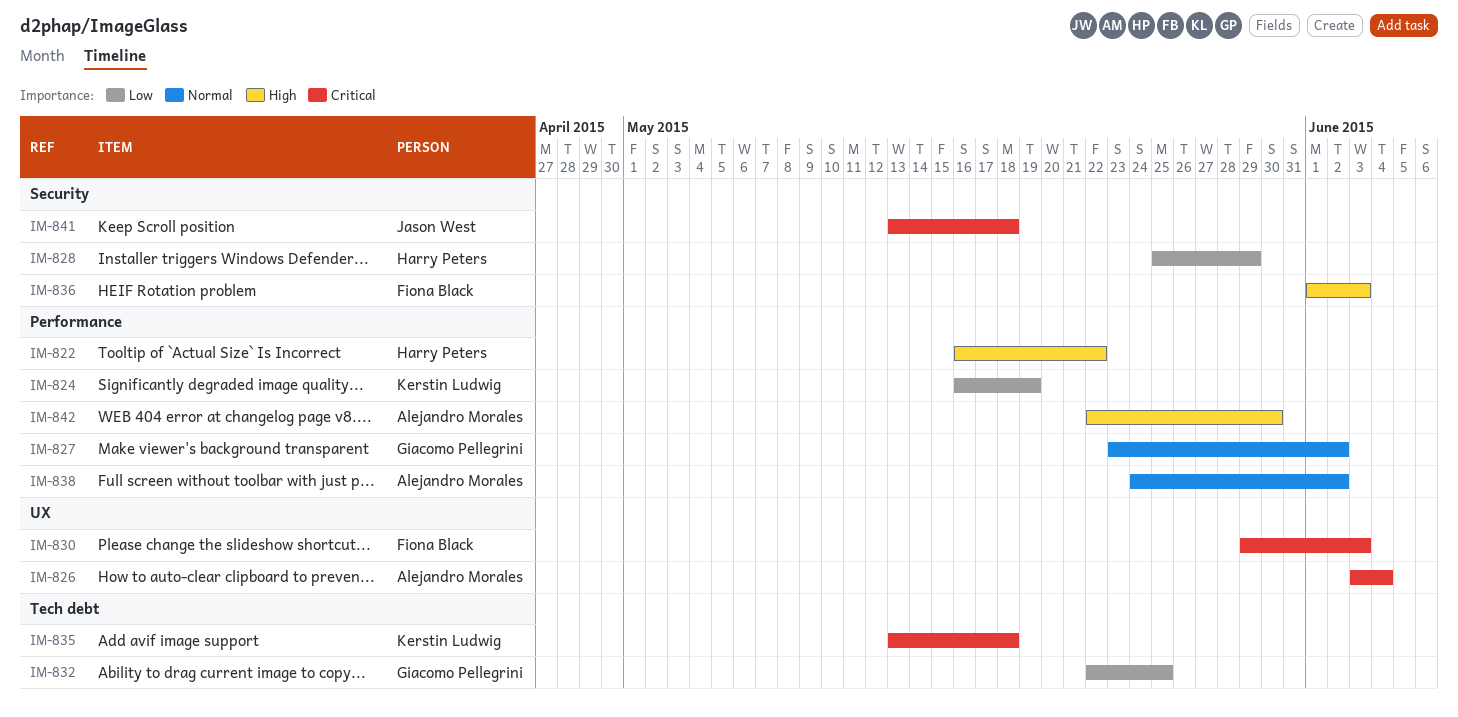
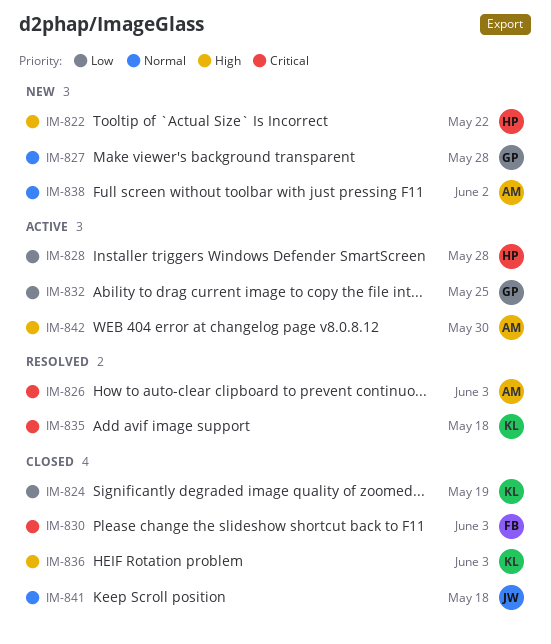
IM-826, due: Jun 4 -> Jun 3
IM-827, due: Jun 2 -> May 28
IM-828, due: May 29 -> May 28
IM-836, owner: Fiona Black -> Kerstin Ludwig
IM-841, priority: Critical -> Normal

